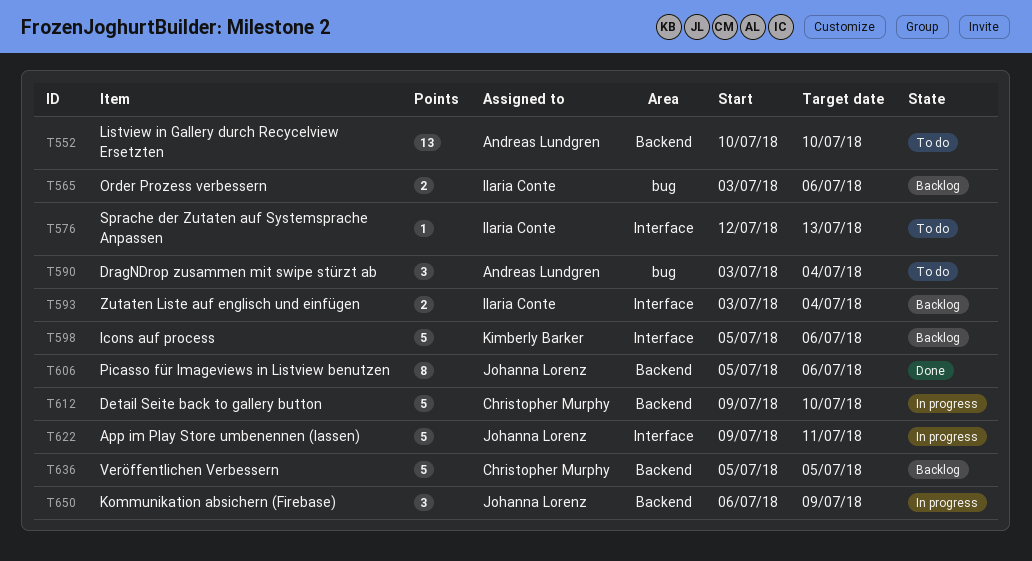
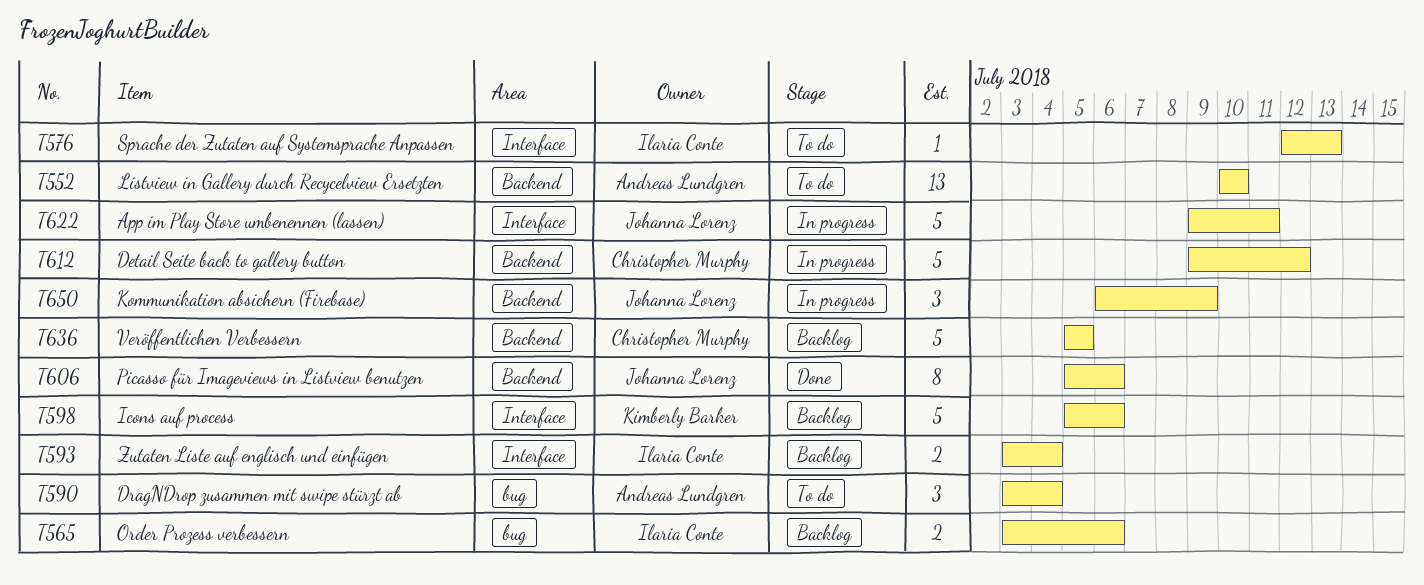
T612, due: Jul 10 -> Jul 12

